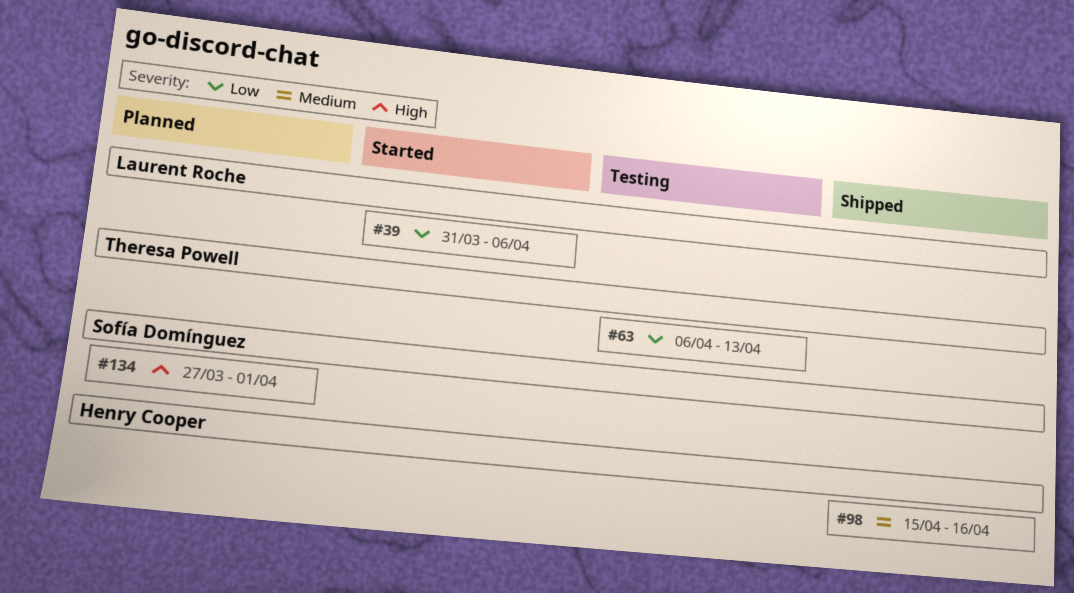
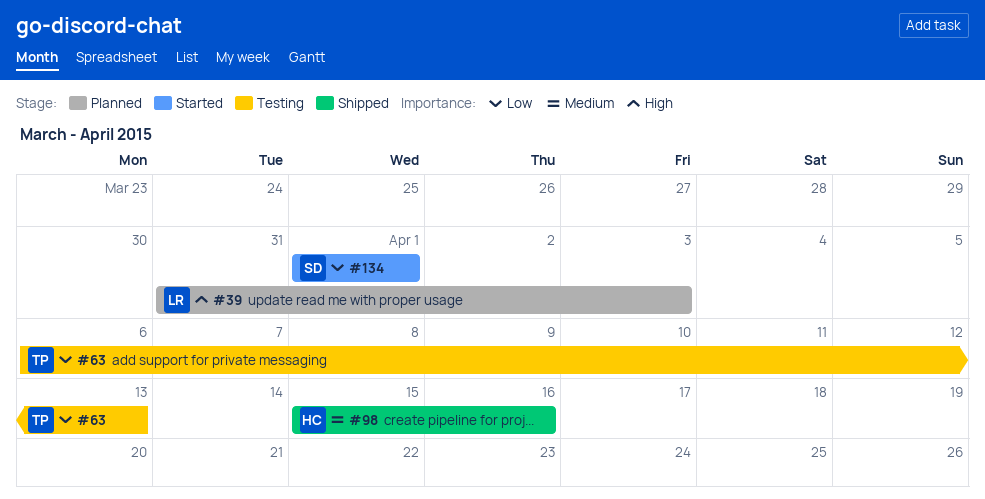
#39, status: Started -> Planned
#39, priority: Low -> High
#39, due: Apr 6 -> Apr 3
#134, status: Planned -> Started
#134, priority: High -> Low
#134, start: Mar 27 -> Apr 1

